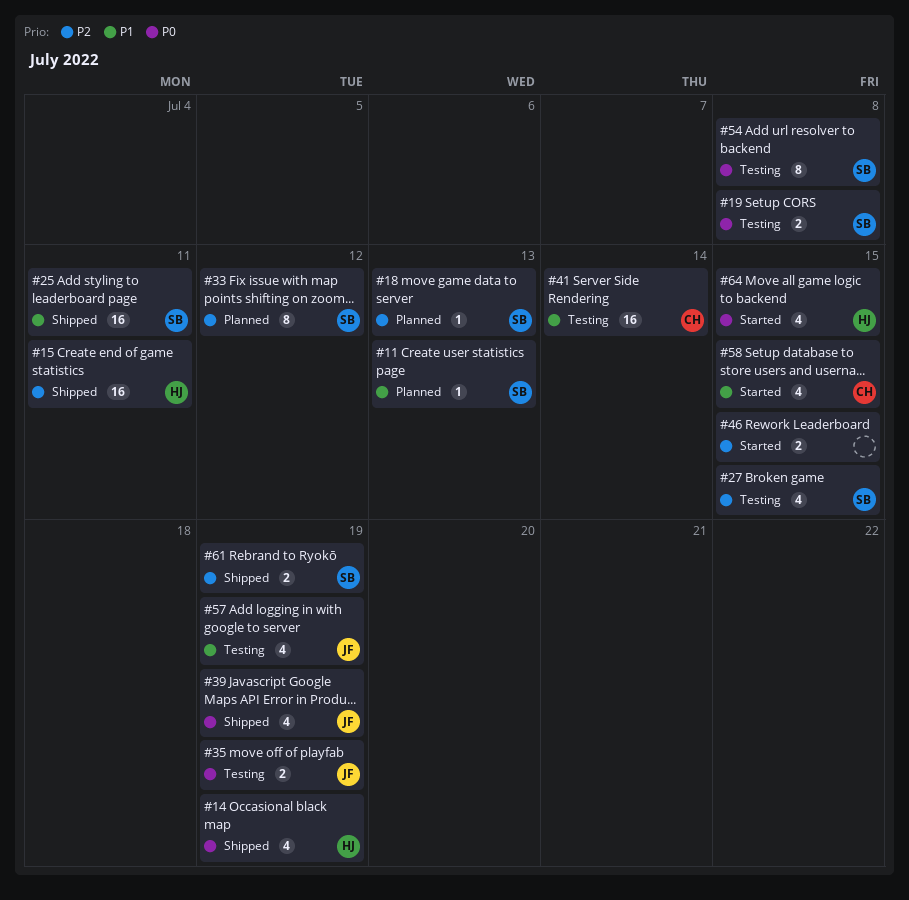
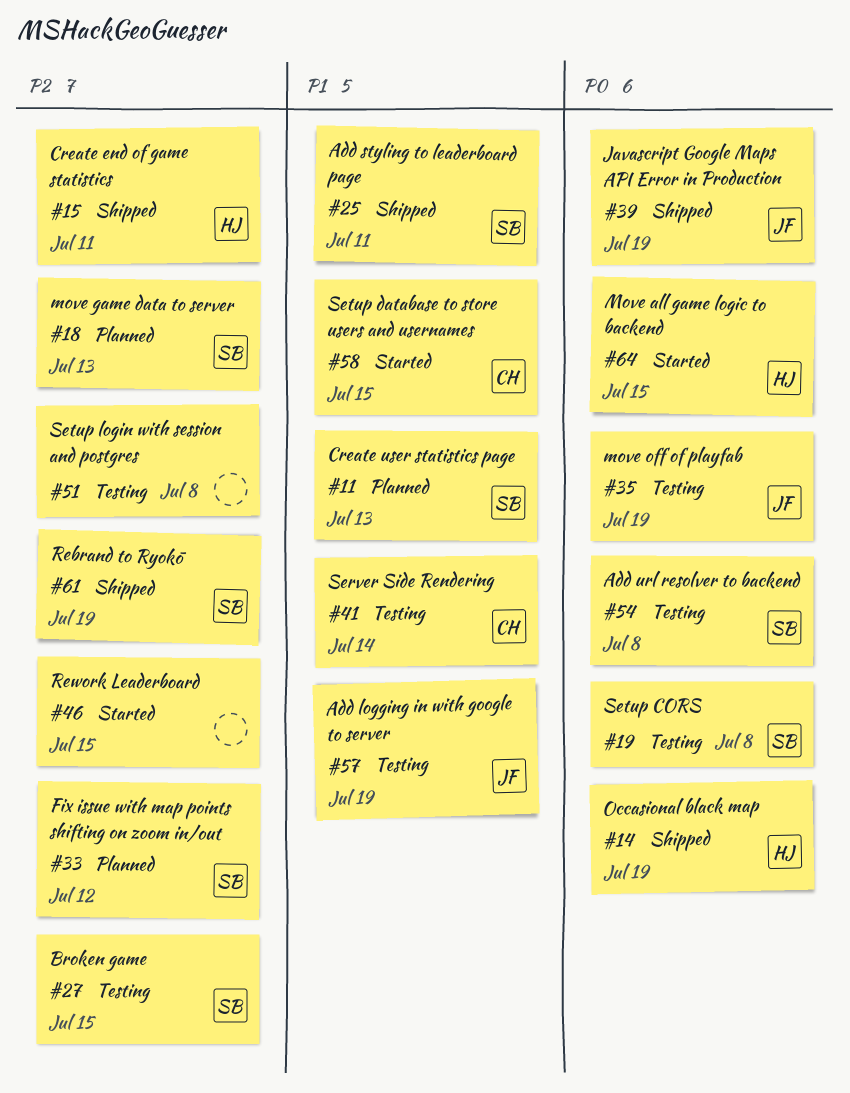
#51: none -> present

